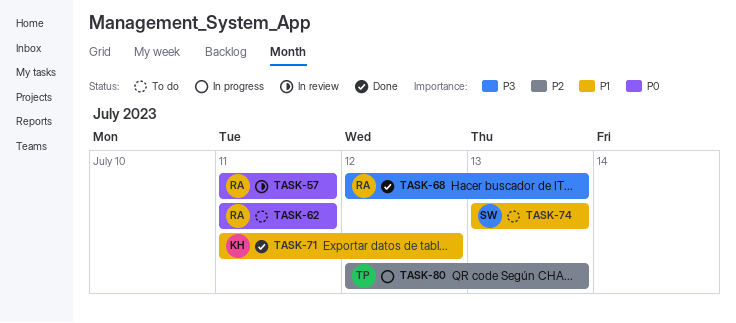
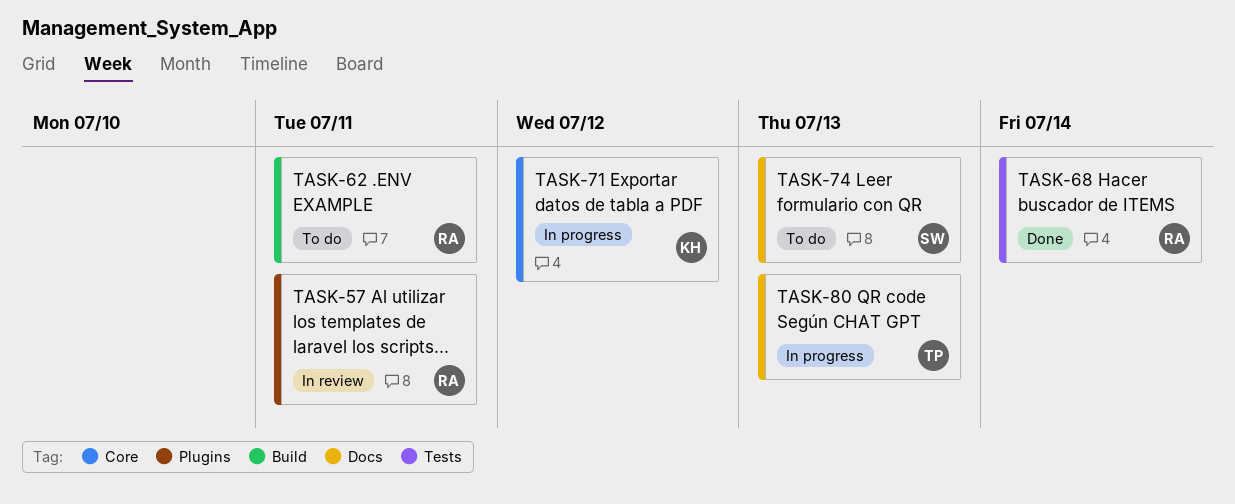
TASK-68, due: Jul 13 -> Jul 14
TASK-71, status: Done -> In progress

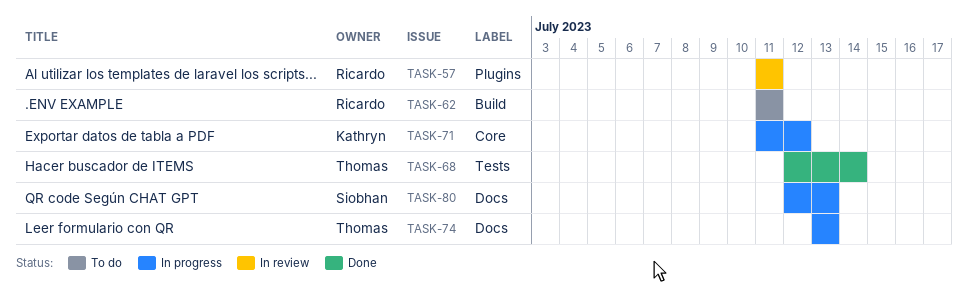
TASK-68, owner: Ricardo -> Thomas
TASK-74, status: To do -> In progress
TASK-74, owner: Siobhan -> Thomas
TASK-80, owner: Thomas -> Siobhan

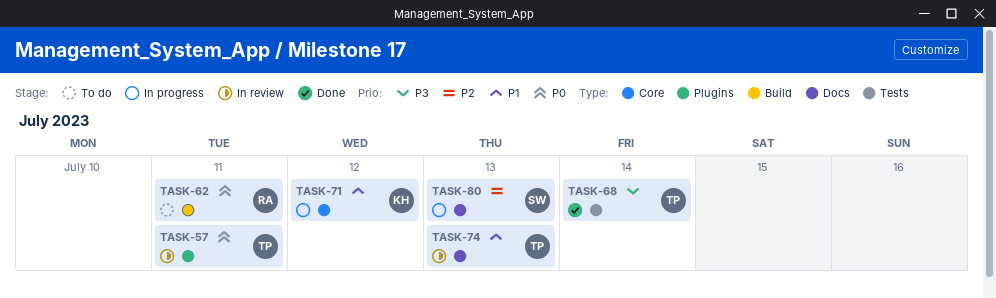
TASK-57, owner: Ricardo -> Thomas
TASK-74, status: In progress -> In review

